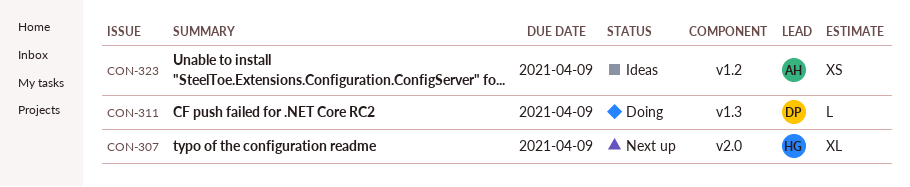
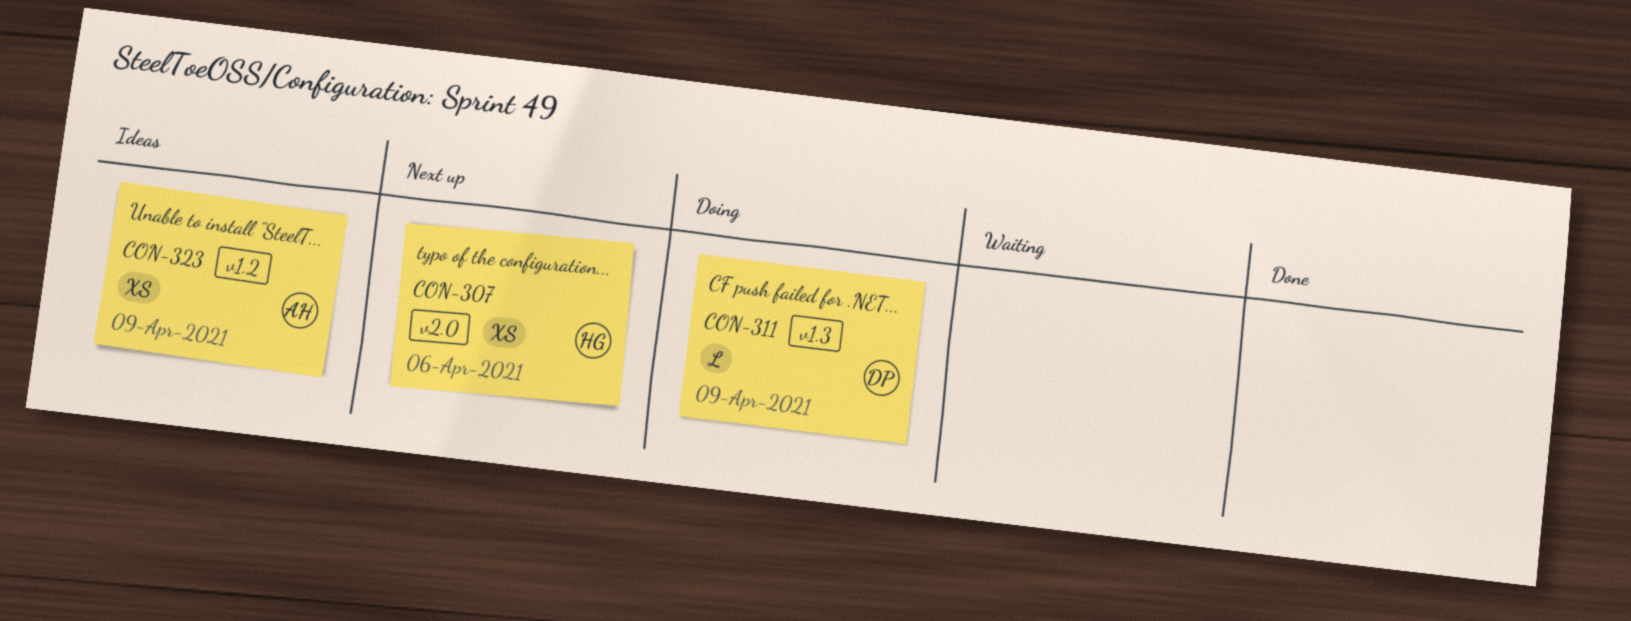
CON-307, estimate: XL -> XS
CON-307, due: Apr 9 -> Apr 6

